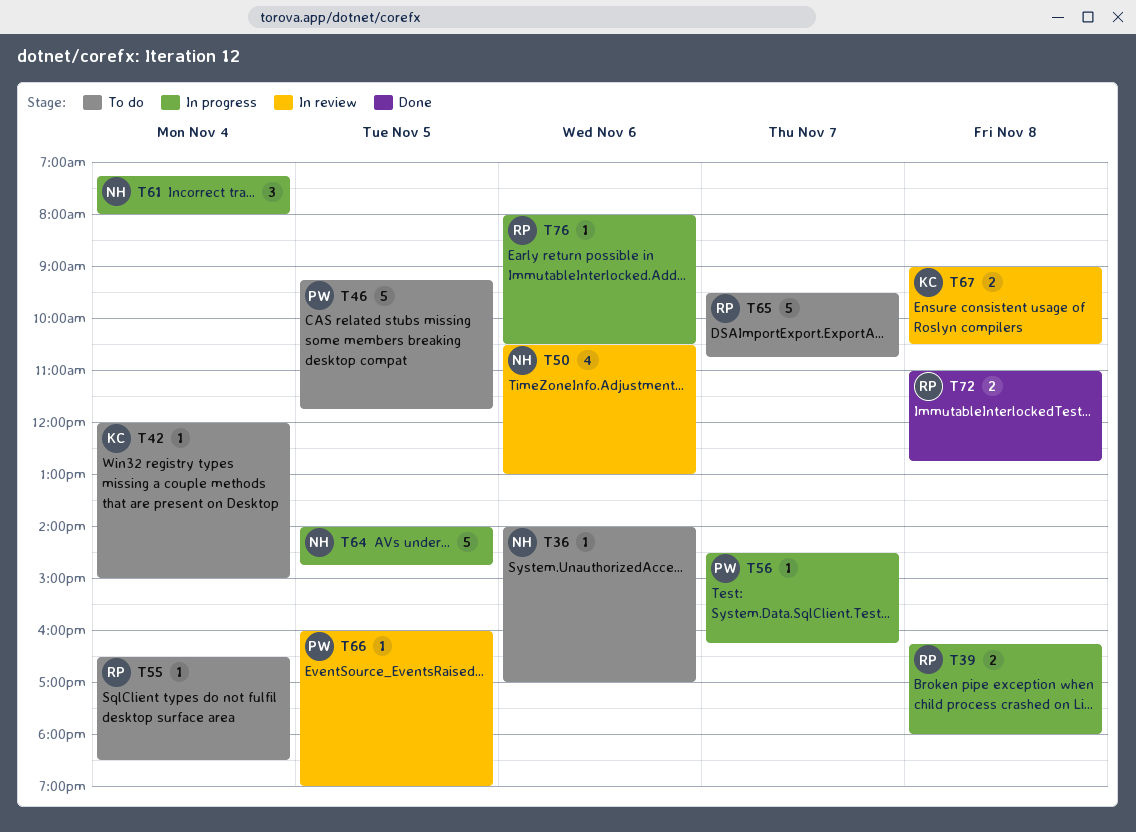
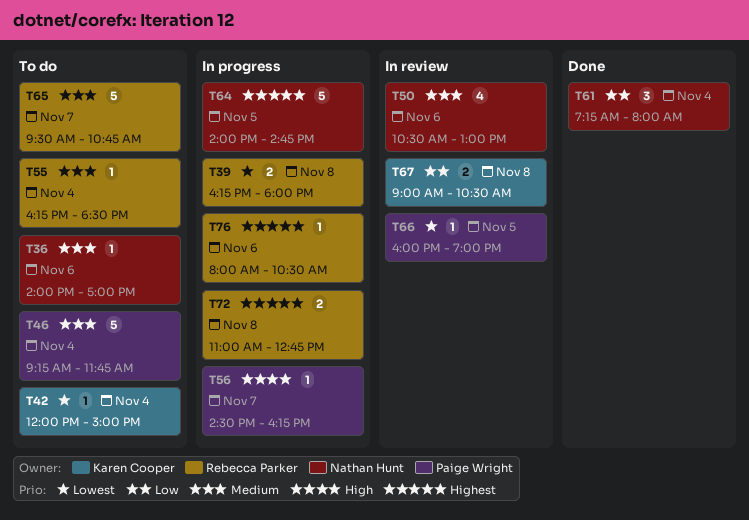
T46, day: Nov 5 -> Nov 4
T55, begins: 16:30 -> 16:15
T61, status: In progress -> Done
T72, status: Done -> In progress

